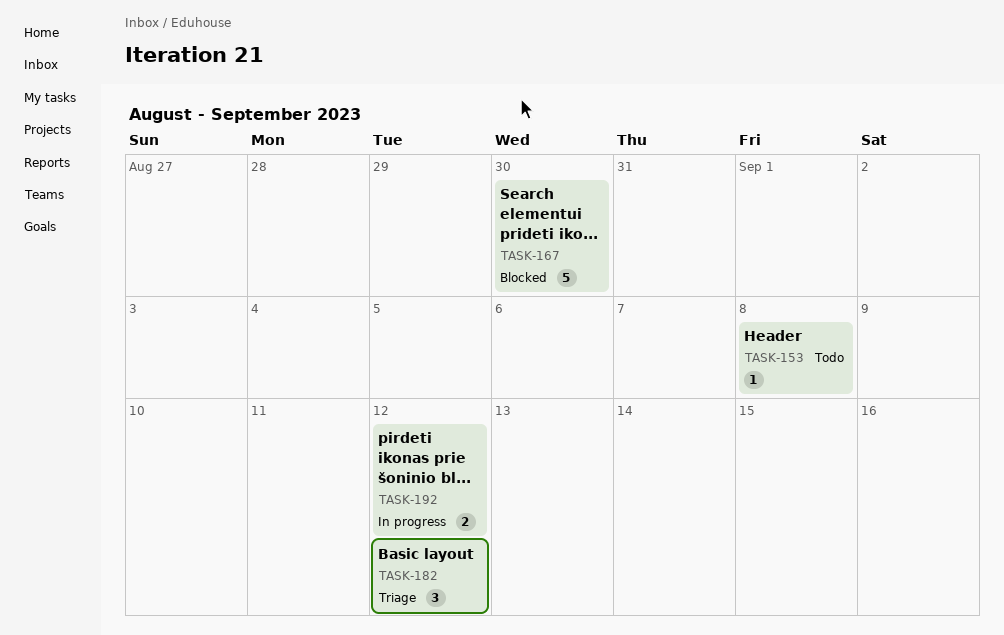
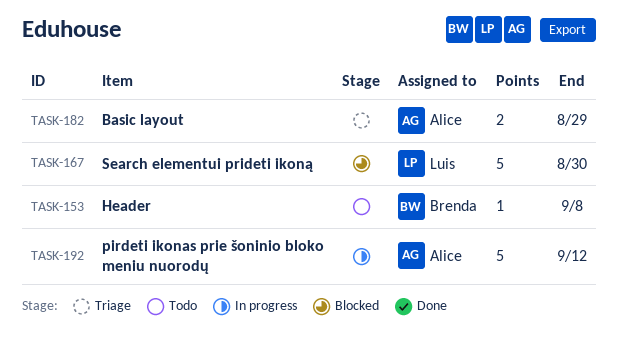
TASK-182, estimate: 3 -> 2
TASK-182, due: Sep 12 -> Aug 29
TASK-192, estimate: 2 -> 5

